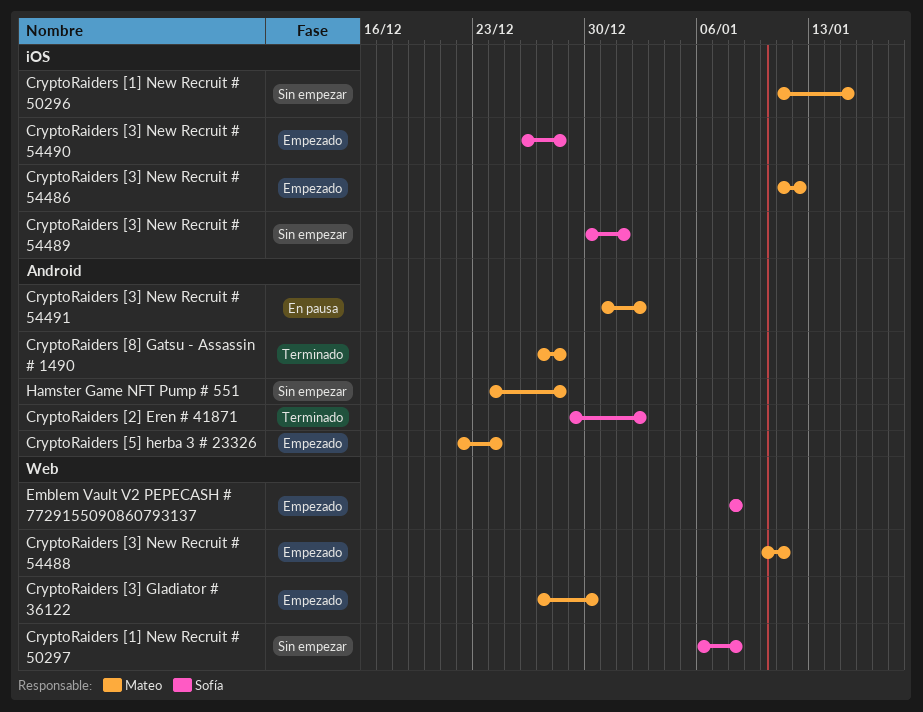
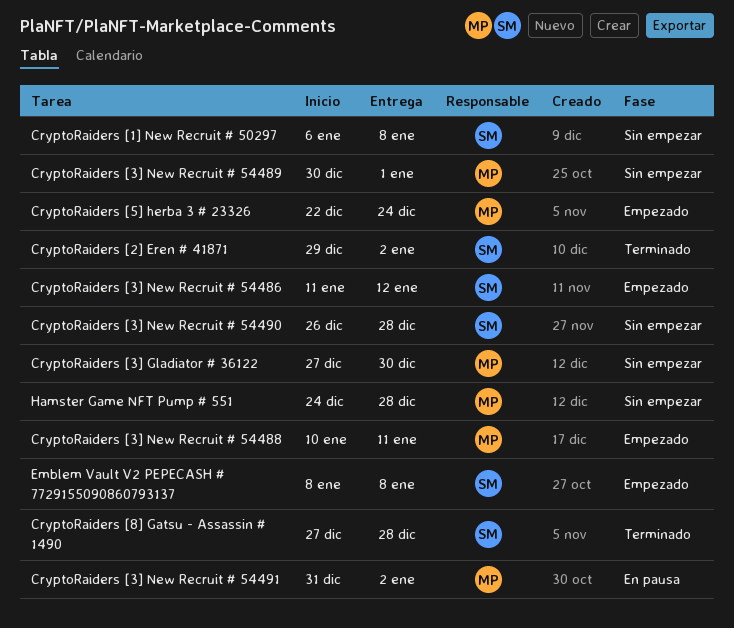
CryptoRaiders [1] New Recruit # 50296: present -> none
CryptoRaiders [3] Gladiator # 36122, status: Empezado -> Sin empezar
CryptoRaiders [3] New Recruit # 54486, owner: Mateo -> Sofía
CryptoRaiders [3] New Recruit # 54489, owner: Sofía -> Mateo
CryptoRaiders [3] New Recruit # 54490, status: Empezado -> Sin empezar
CryptoRaiders [8] Gatsu - Assassin # 1490, owner: Mateo -> Sofía

